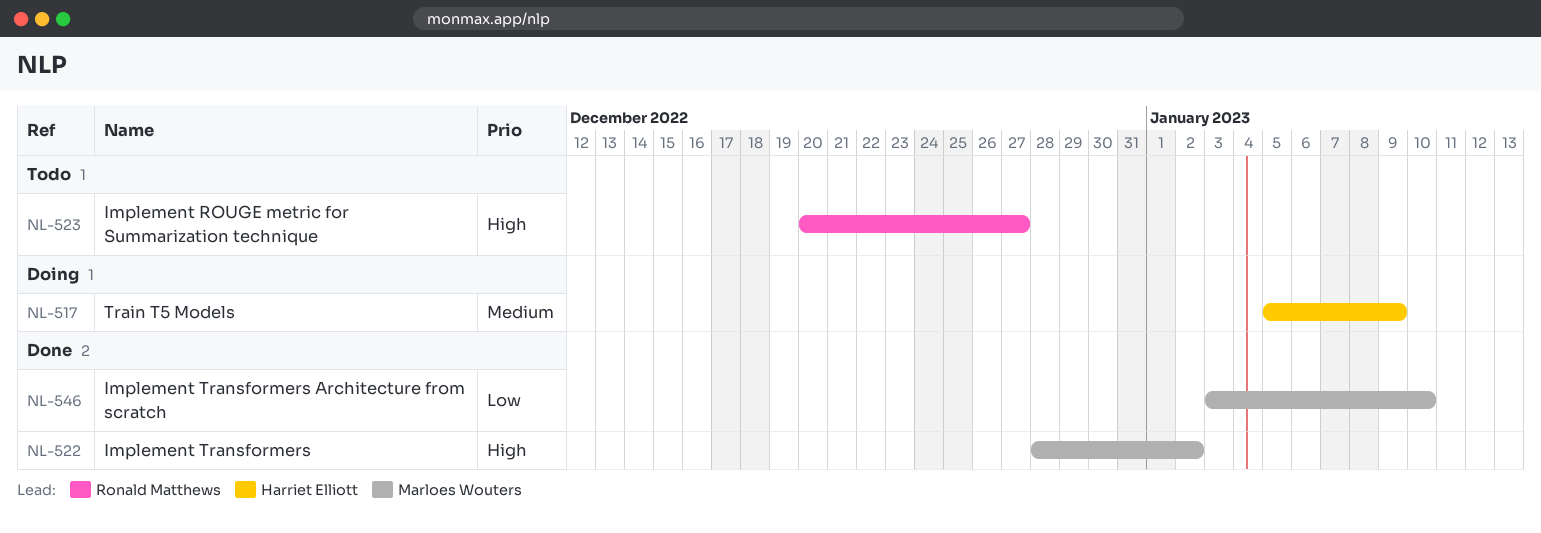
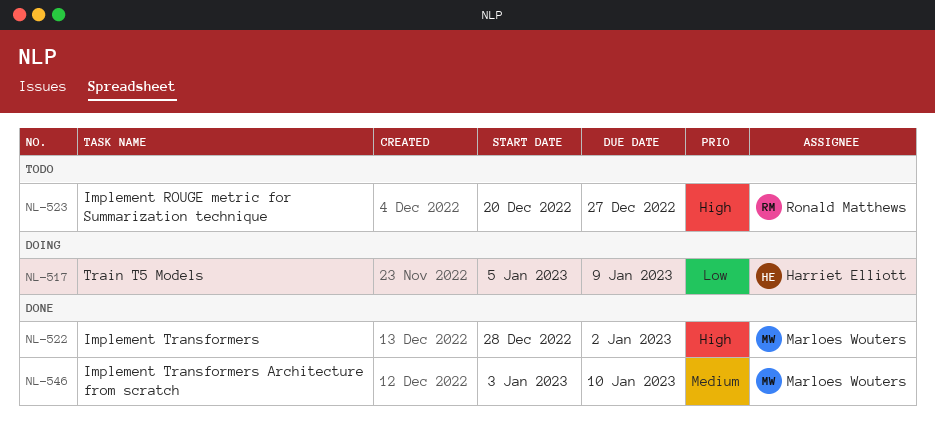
NL-517, priority: Medium -> Low
NL-546, priority: Low -> Medium

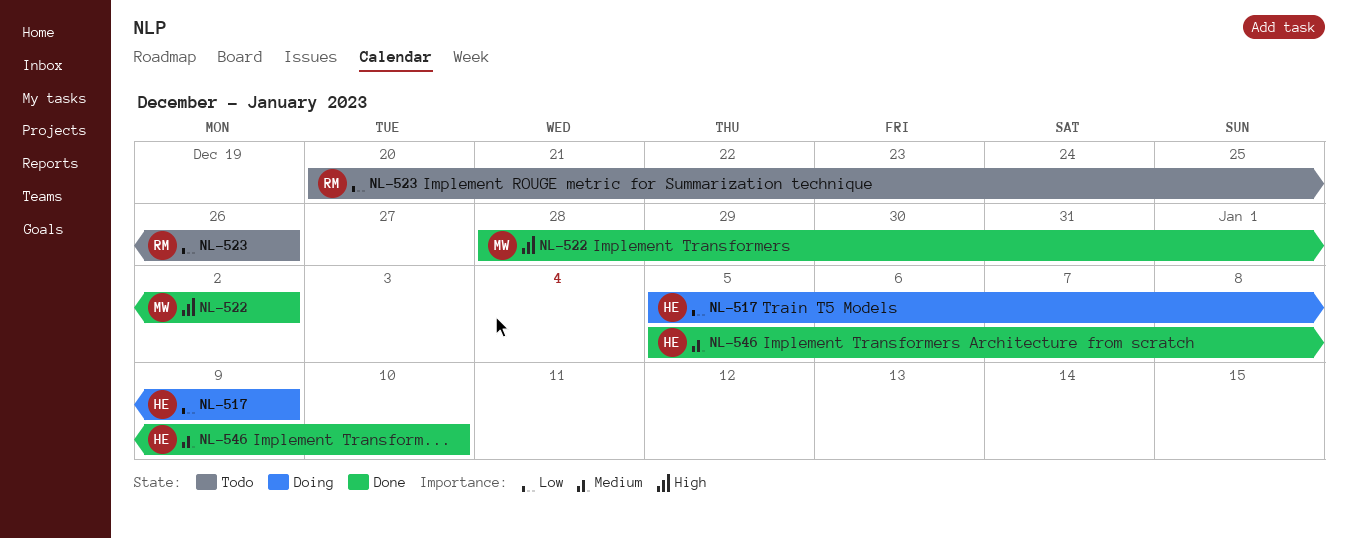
NL-523, priority: High -> Low
NL-523, due: Dec 27 -> Dec 26
NL-546, owner: Marloes Wouters -> Harriet Elliott
NL-546, start: Jan 3 -> Jan 5

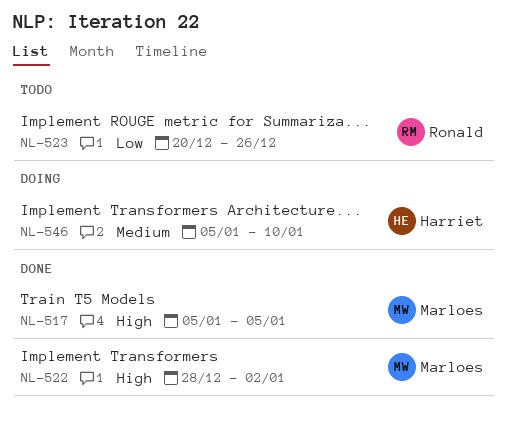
NL-517, status: Doing -> Done
NL-517, owner: Harriet -> Marloes
NL-517, priority: Low -> High
NL-517, due: Jan 9 -> Jan 5
NL-546, status: Done -> Doing

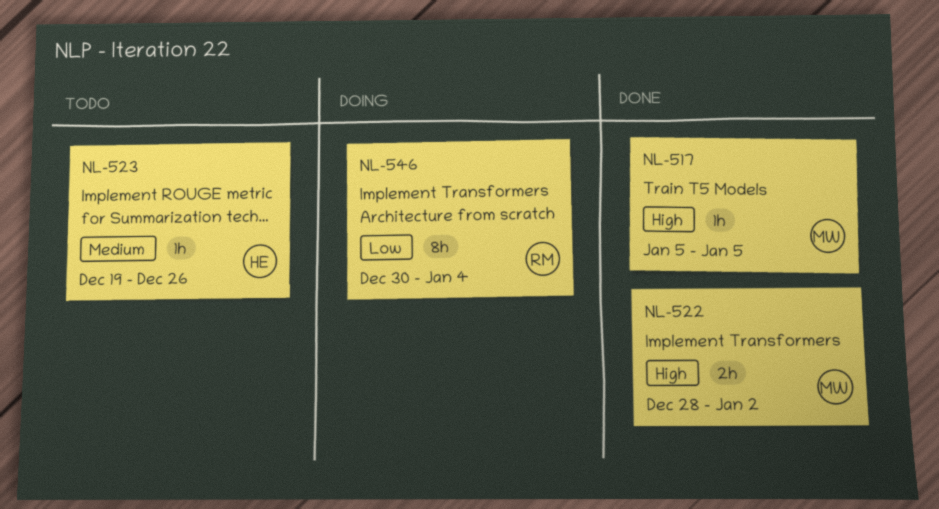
NL-523, owner: Ronald -> Harriet
NL-523, priority: Low -> Medium
NL-523, start: Dec 20 -> Dec 19
NL-546, owner: Harriet -> Ronald
NL-546, priority: Medium -> Low
NL-546, start: Jan 5 -> Dec 30
NL-546, due: Jan 10 -> Jan 4

